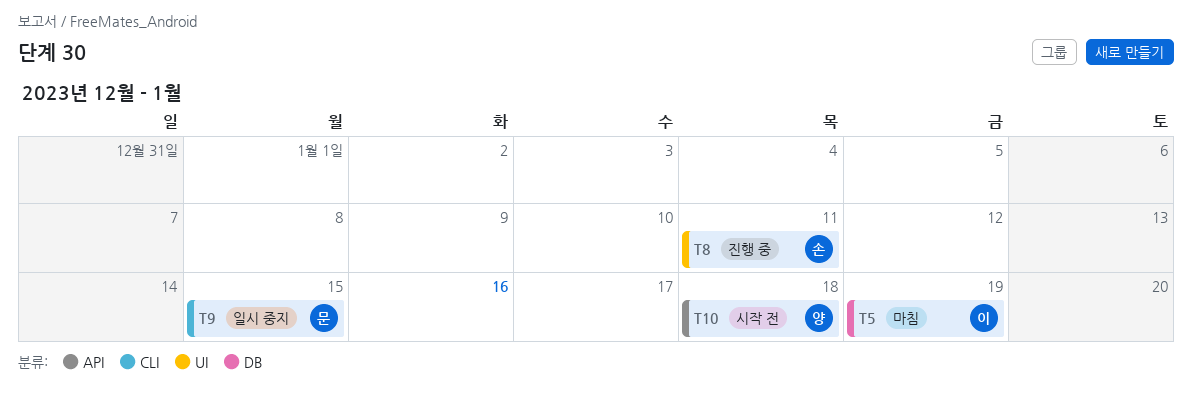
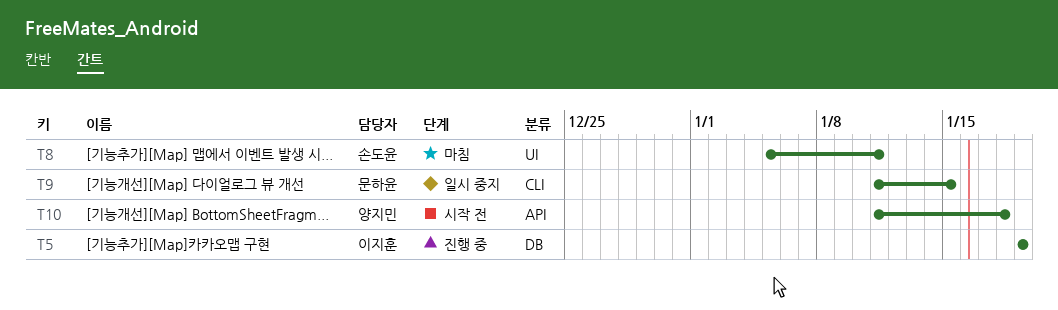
T5, status: 마침 -> 진행 중
T8, status: 진행 중 -> 마침

